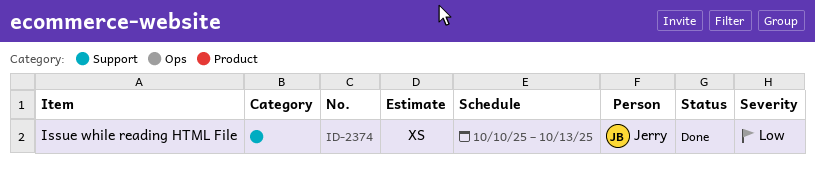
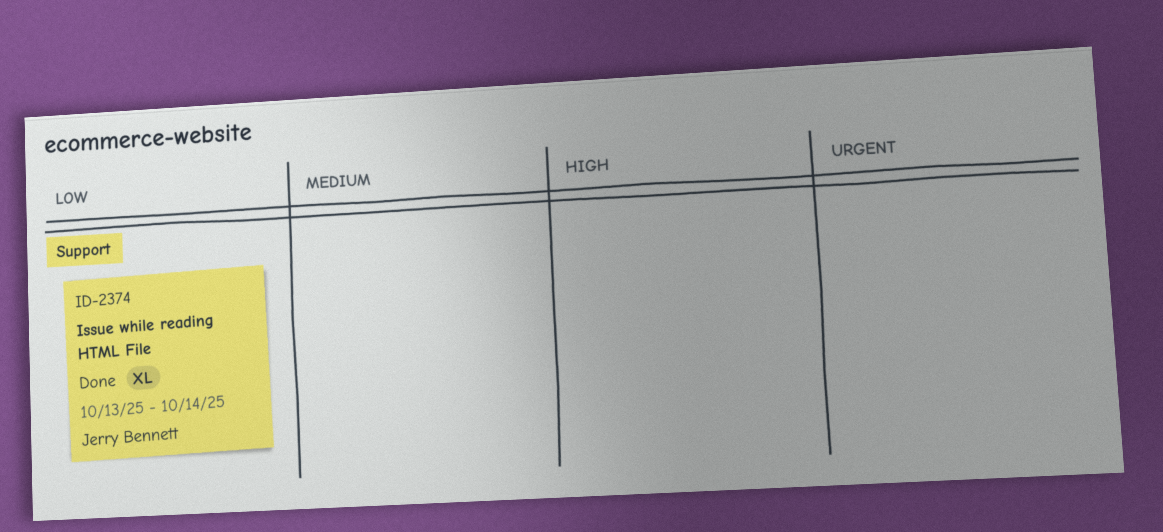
ID-2374, estimate: XS -> XL
ID-2374, start: Oct 10 -> Oct 13
ID-2374, due: Oct 13 -> Oct 14

